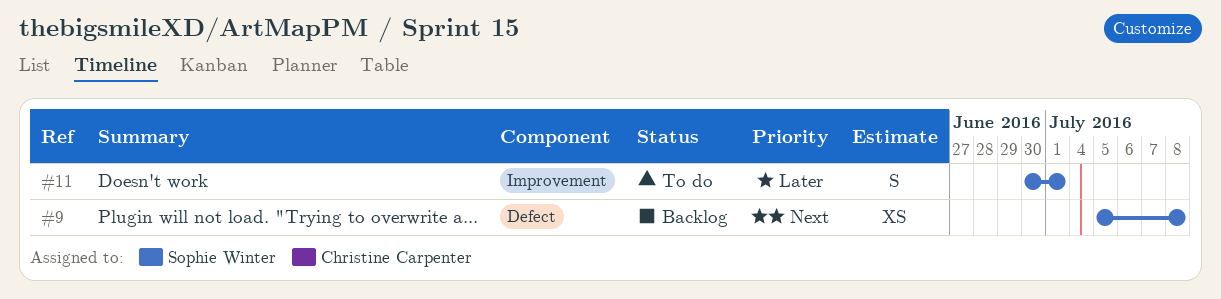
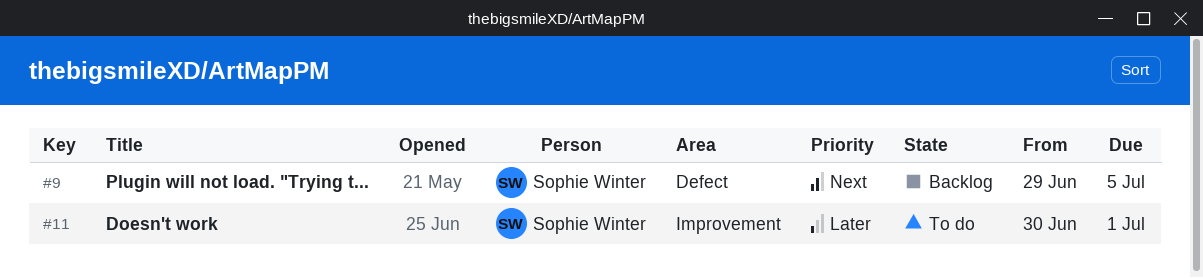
#9, start: Jul 5 -> Jun 29
#9, due: Jul 8 -> Jul 5

